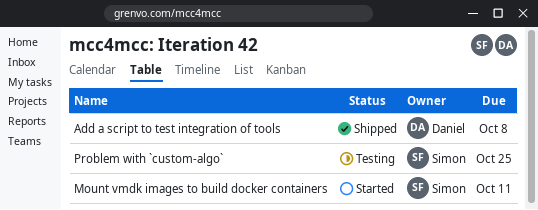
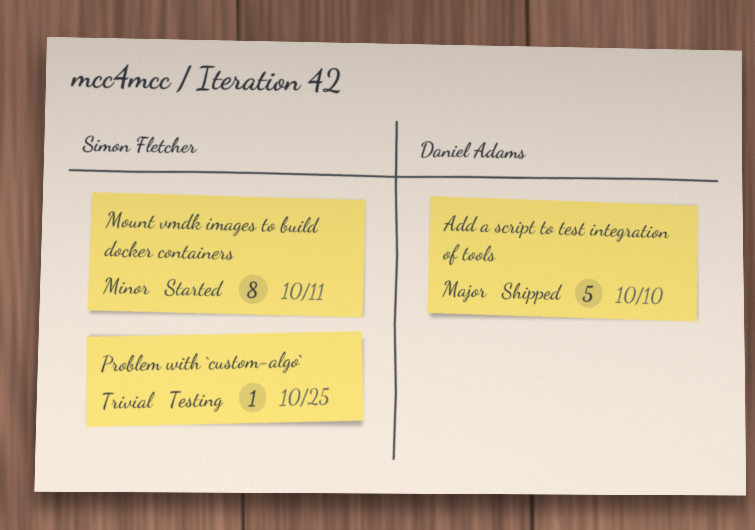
Add a script to test integration of tools, due: Oct 8 -> Oct 10

